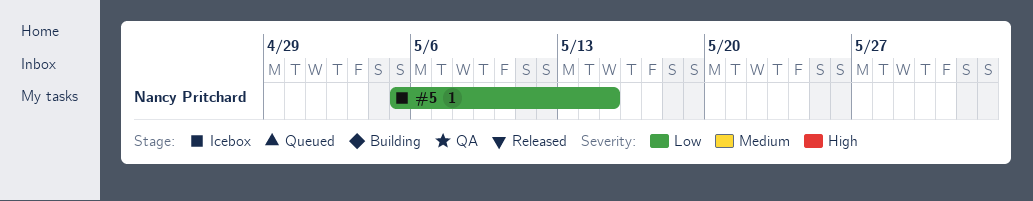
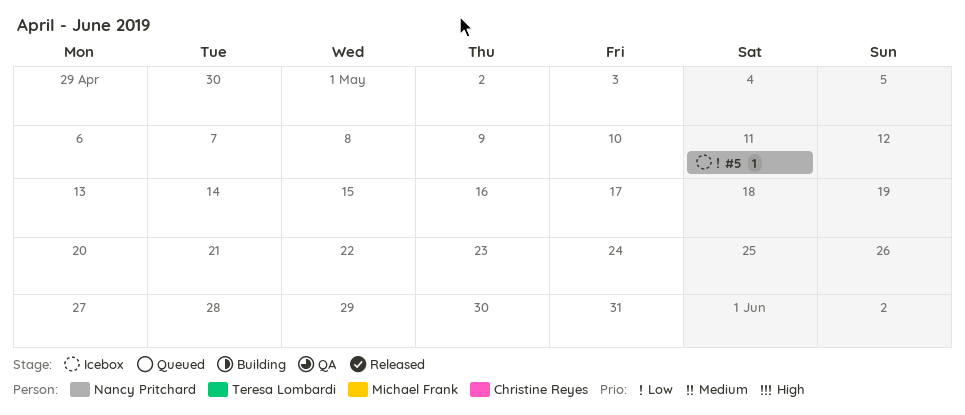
#5, start: May 5 -> May 11
#5, due: May 15 -> May 11

